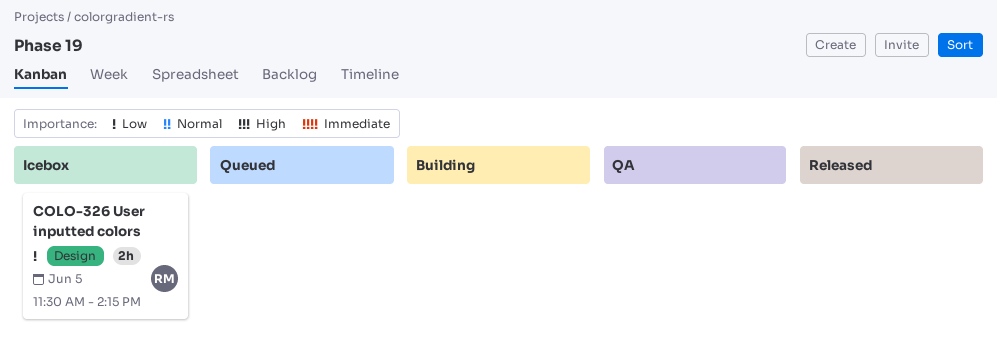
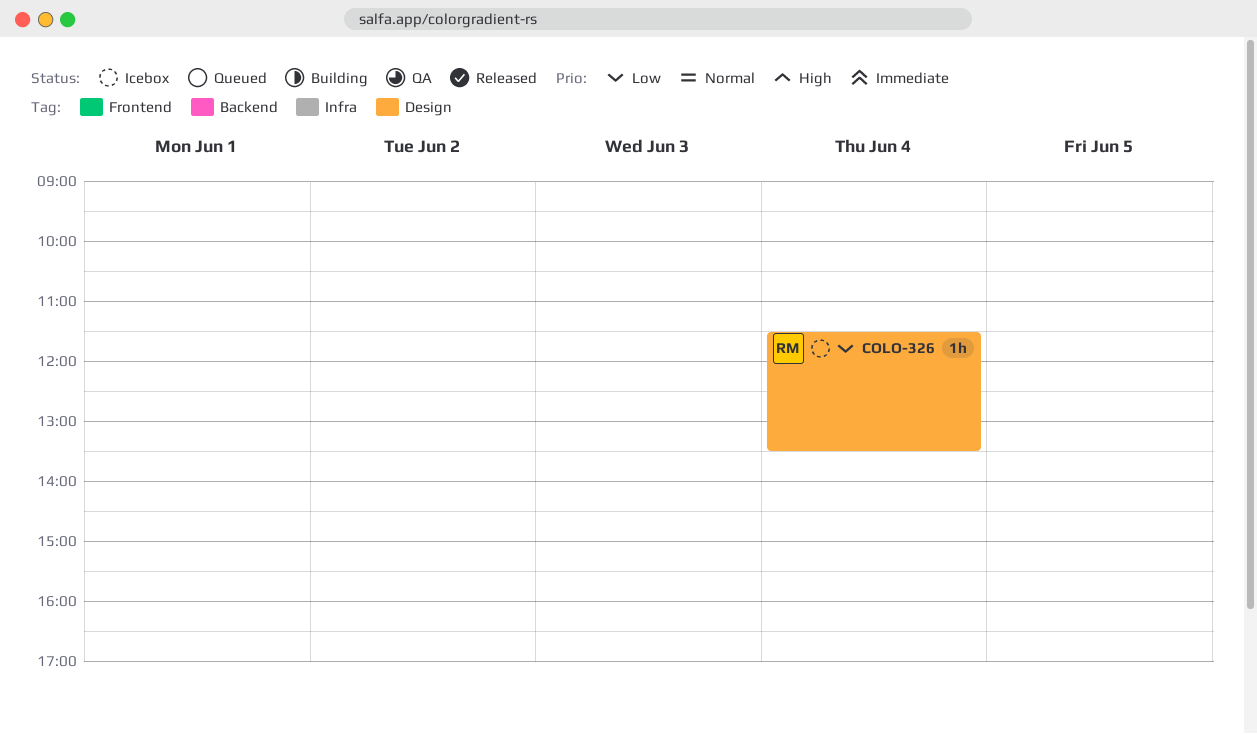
COLO-326, estimate: 2h -> 1h
COLO-326, day: Jun 5 -> Jun 4
COLO-326, ends: 14:15 -> 13:30

